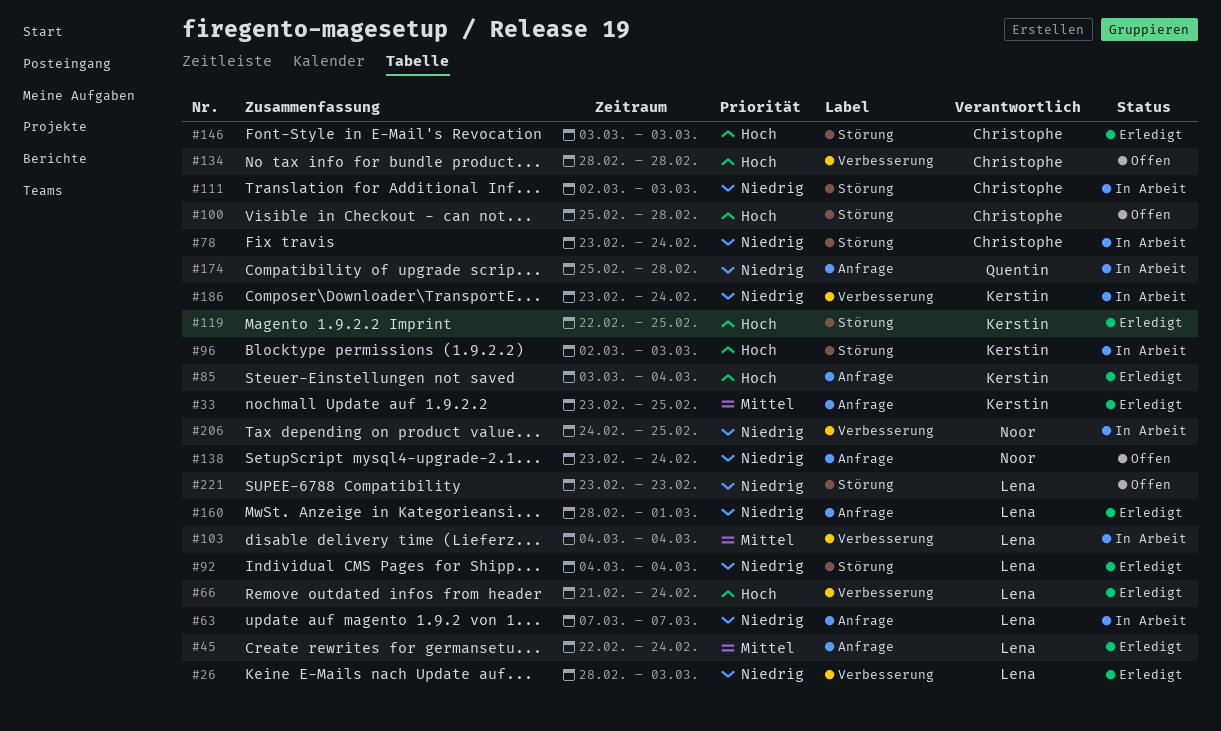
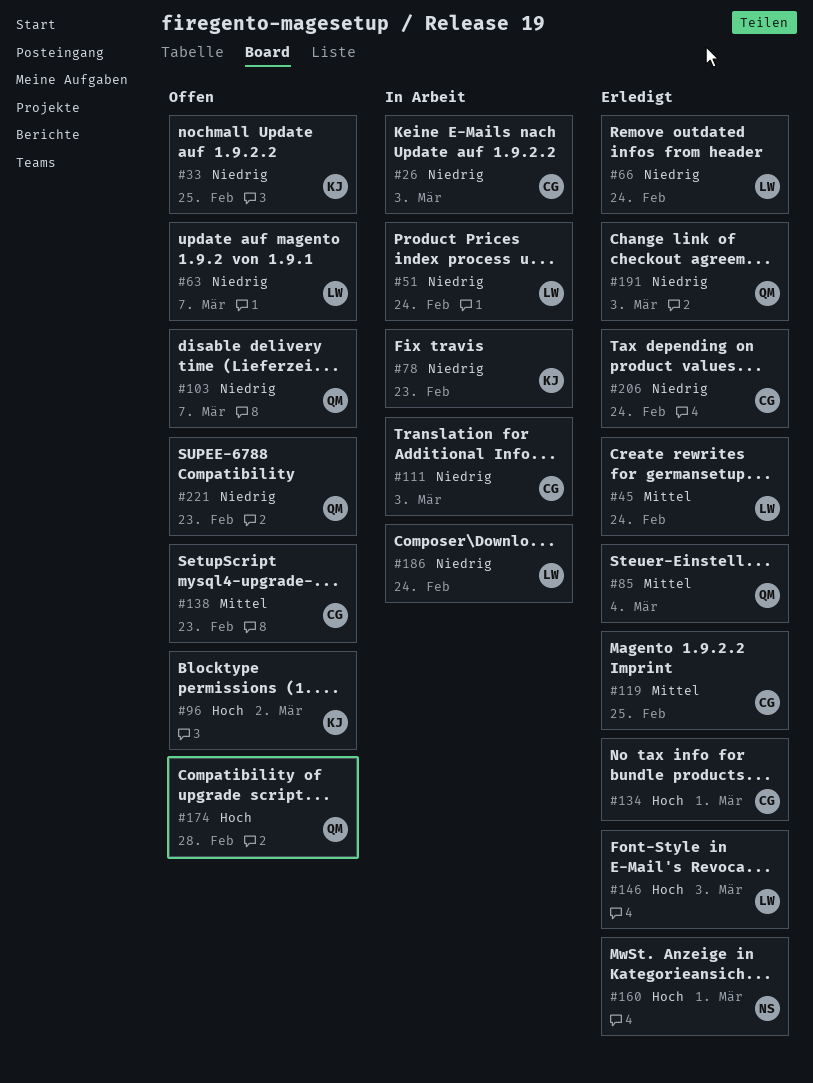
#26, status: Erledigt -> In Arbeit
#26, owner: Lena -> Christophe
#33, status: Erledigt -> Offen
#33, priority: Mittel -> Niedrig
#51: none -> present
#63, status: In Arbeit -> Offen
#66, priority: Hoch -> Niedrig
#78, owner: Christophe -> Kerstin
#78, due: Feb 24 -> Feb 23
#85, owner: Kerstin -> Quentin
#85, priority: Hoch -> Mittel
#92: present -> none
#96, status: In Arbeit -> Offen
#96, due: Mar 3 -> Mar 2
#100: present -> none
#103, status: In Arbeit -> Offen
#103, owner: Lena -> Quentin
#103, priority: Mittel -> Niedrig
#103, due: Mar 4 -> Mar 7
#119, owner: Kerstin -> Christophe
#119, priority: Hoch -> Mittel
#134, status: Offen -> Erledigt
#134, due: Feb 28 -> Mar 1
#138, owner: Noor -> Christophe
#138, priority: Niedrig -> Mittel
#138, due: Feb 24 -> Feb 23
#146, owner: Christophe -> Lena
#160, owner: Lena -> Noor
#160, priority: Niedrig -> Hoch
#174, status: In Arbeit -> Offen
#174, priority: Niedrig -> Hoch
#186, owner: Kerstin -> Lena
#191: none -> present
#206, status: In Arbeit -> Erledigt
#206, owner: Noor -> Christophe
#206, due: Feb 25 -> Feb 24
#221, owner: Lena -> Quentin

